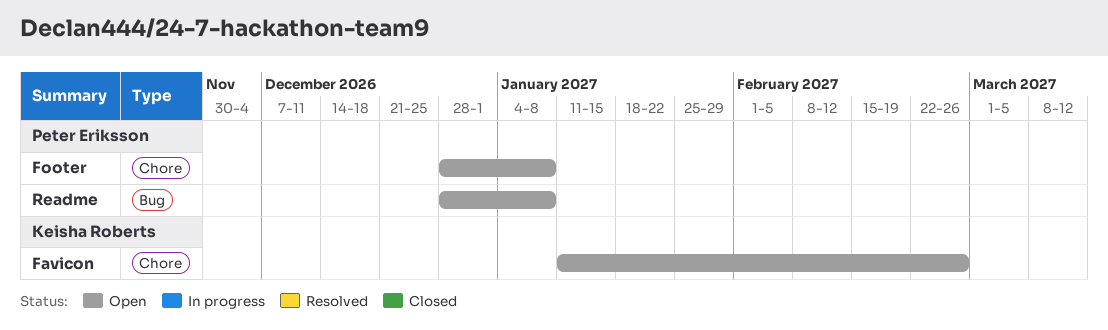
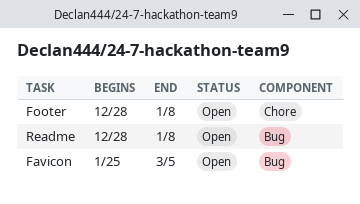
Favicon, label: Chore -> Bug
Favicon, start: Jan 11 -> Jan 25
Favicon, due: Feb 26 -> Mar 5

